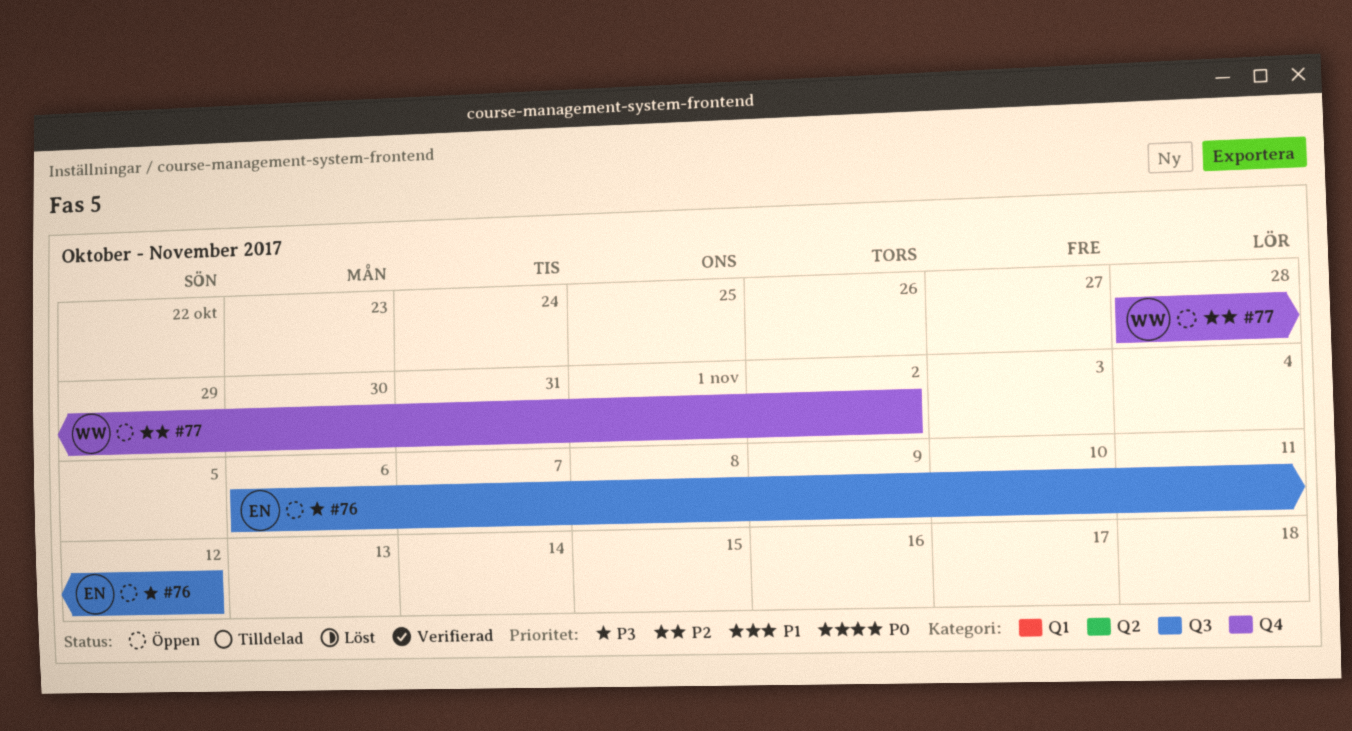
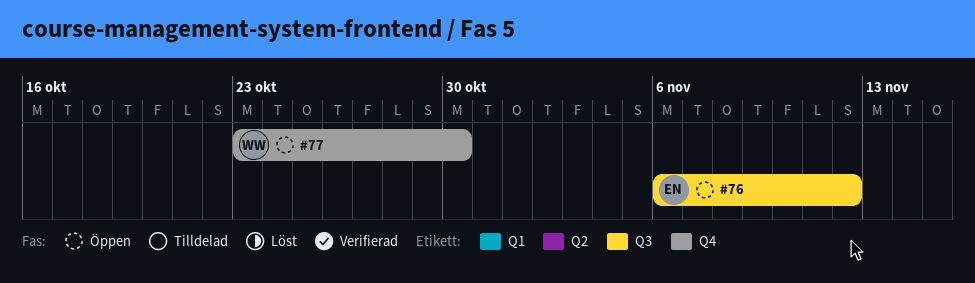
#77, start: Oct 28 -> Oct 23
#77, due: Nov 2 -> Oct 30

